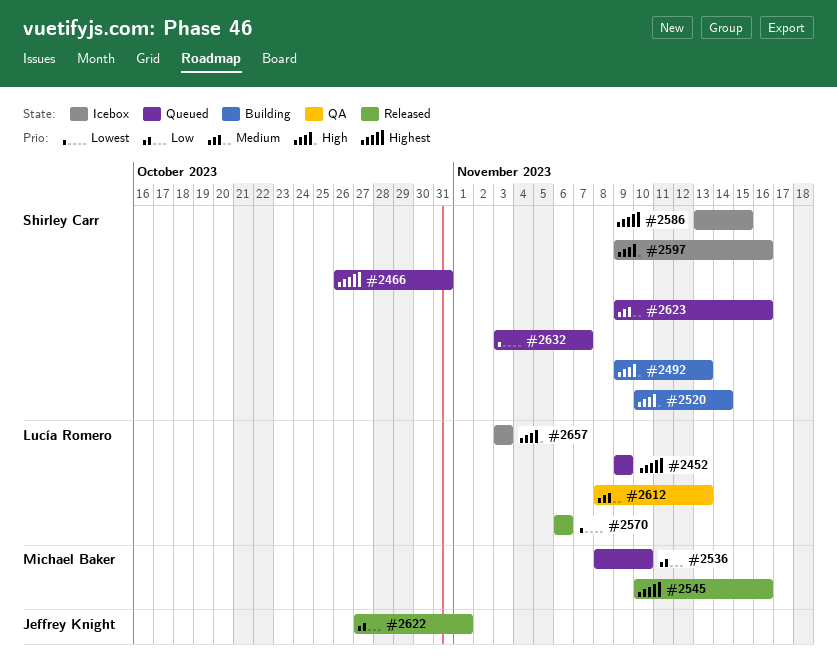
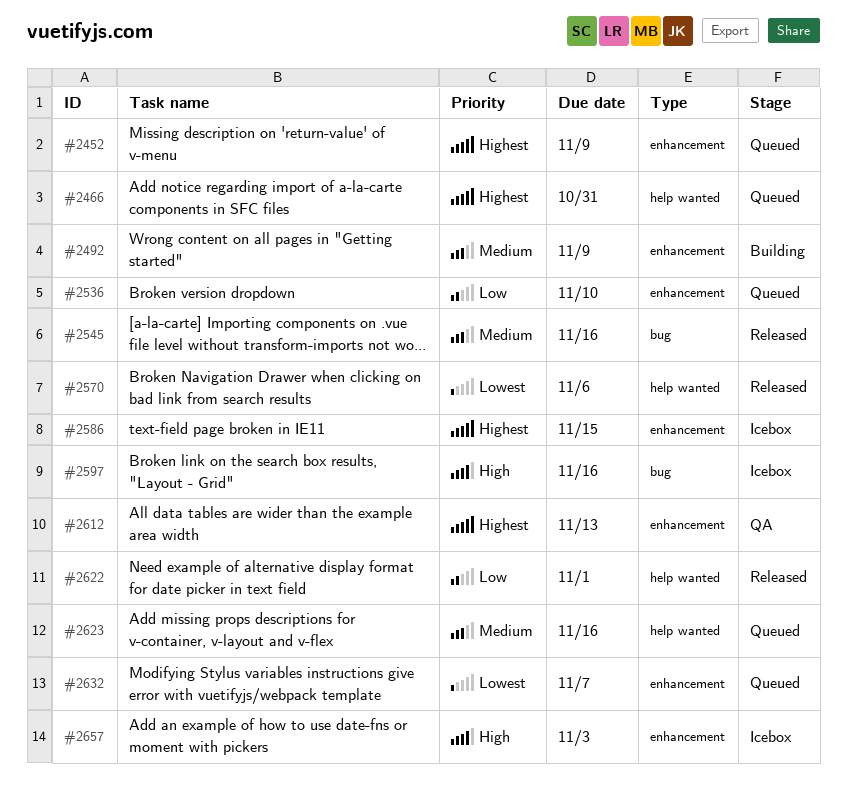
#2492, priority: High -> Medium
#2492, due: Nov 13 -> Nov 9
#2520: present -> none
#2545, priority: Highest -> Medium
#2612, priority: Medium -> Highest

